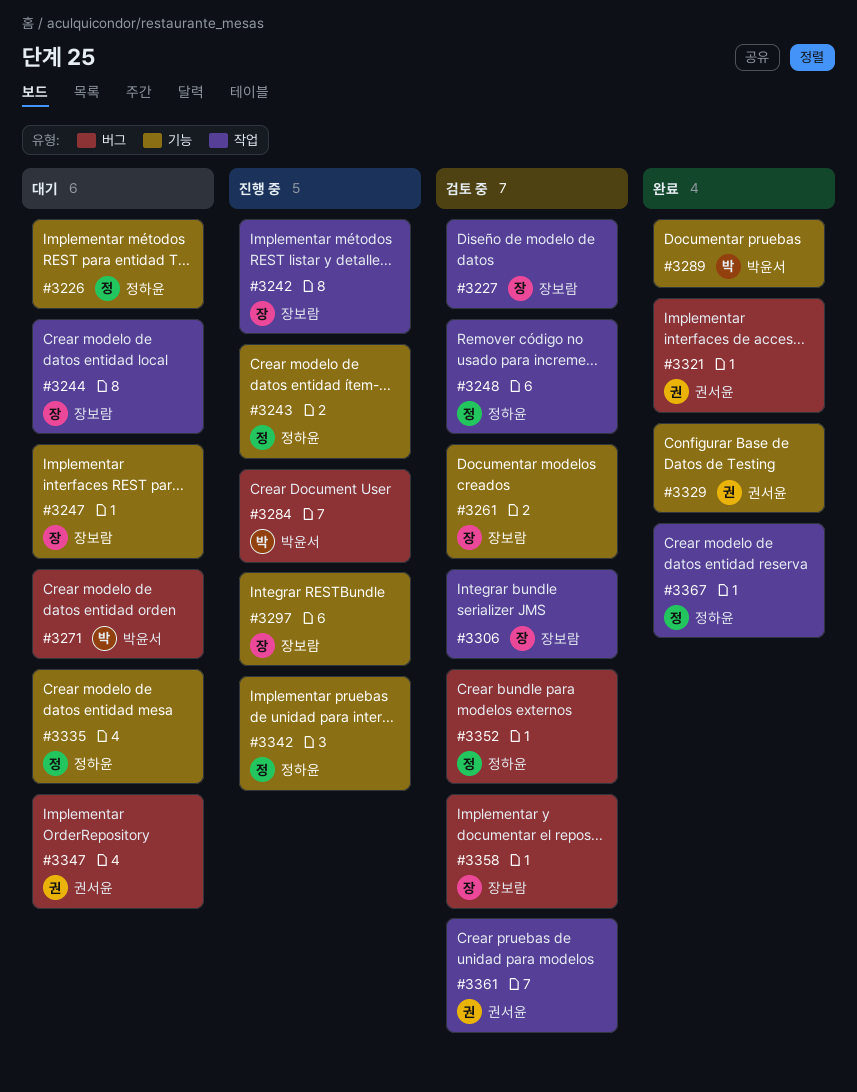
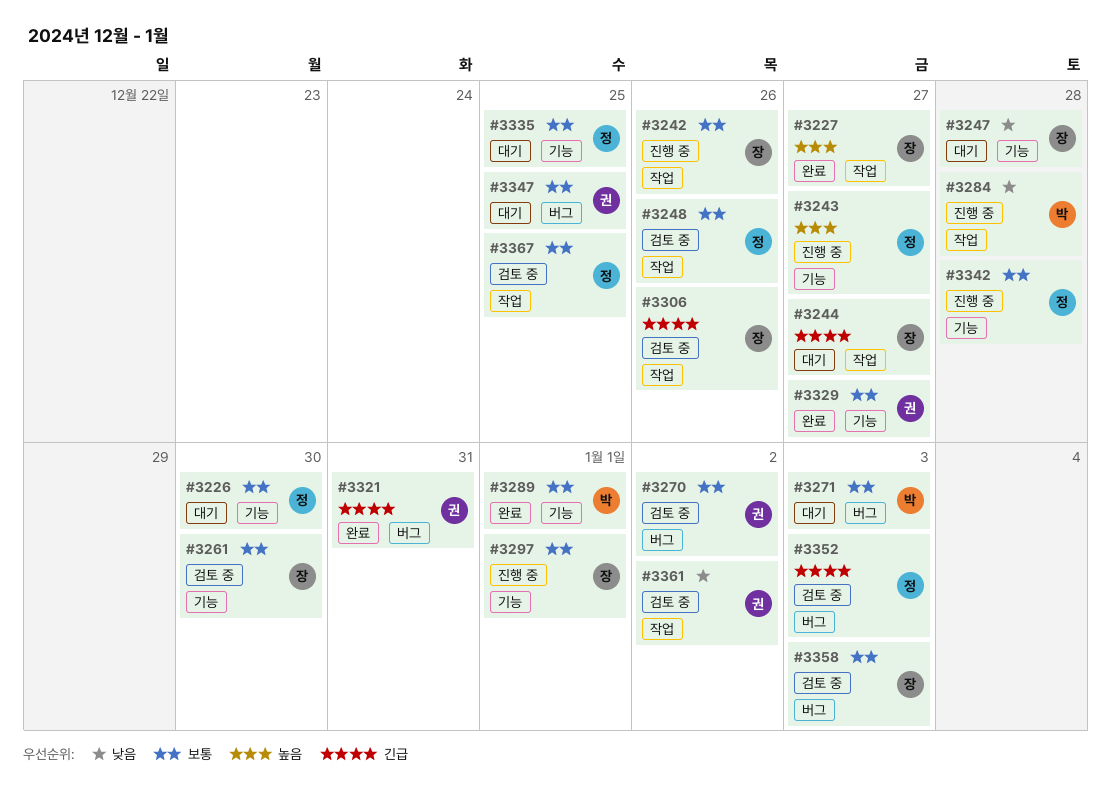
#3227, status: 검토 중 -> 완료
#3270: none -> present
#3284, label: 버그 -> 작업
#3367, status: 완료 -> 검토 중

